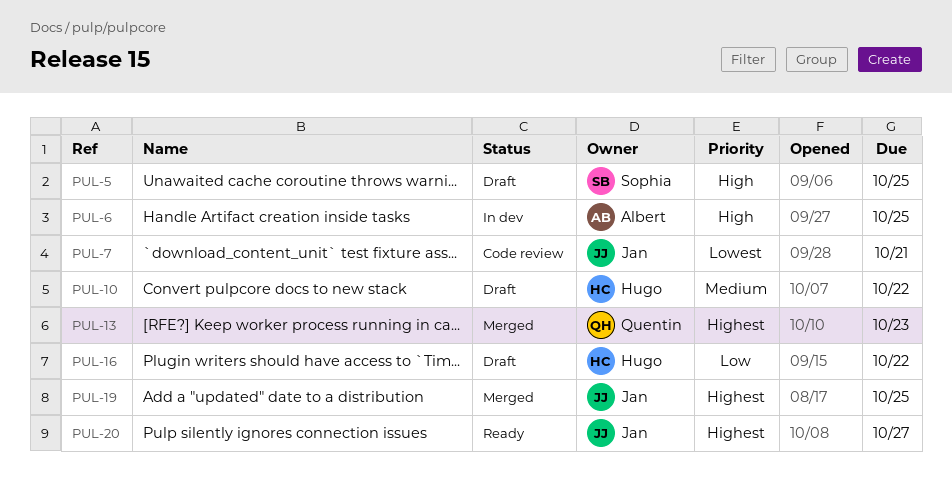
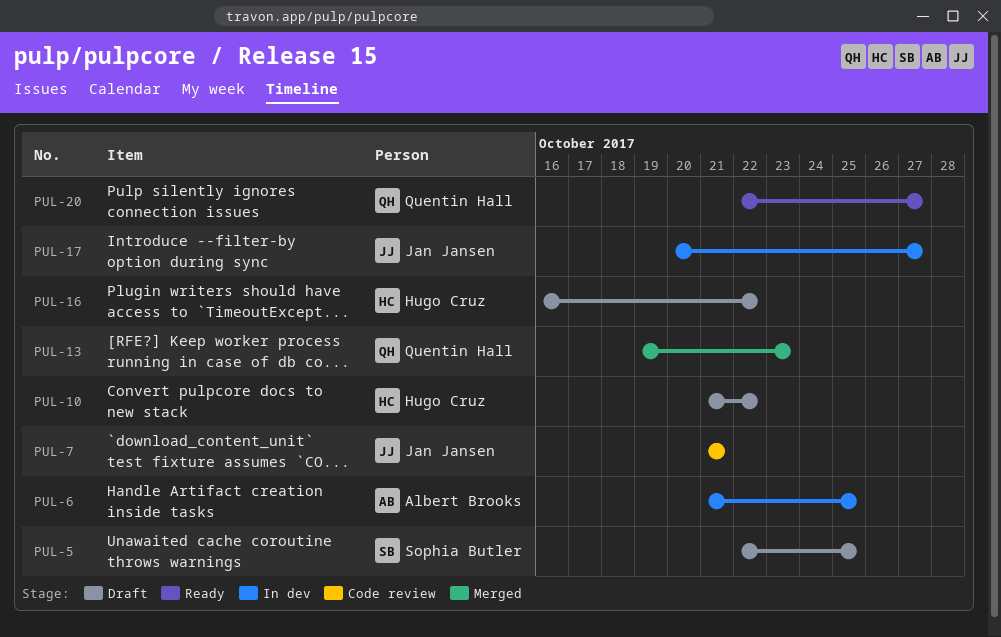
PUL-17: none -> present
PUL-19: present -> none
PUL-20, owner: Jan Jansen -> Quentin Hall

